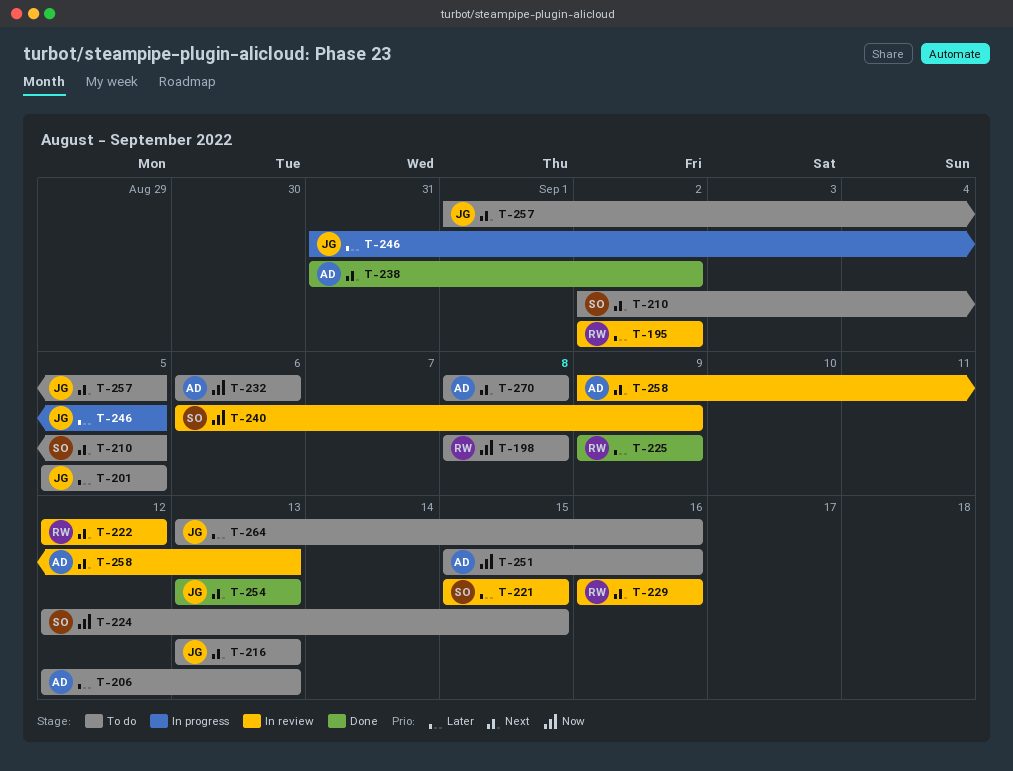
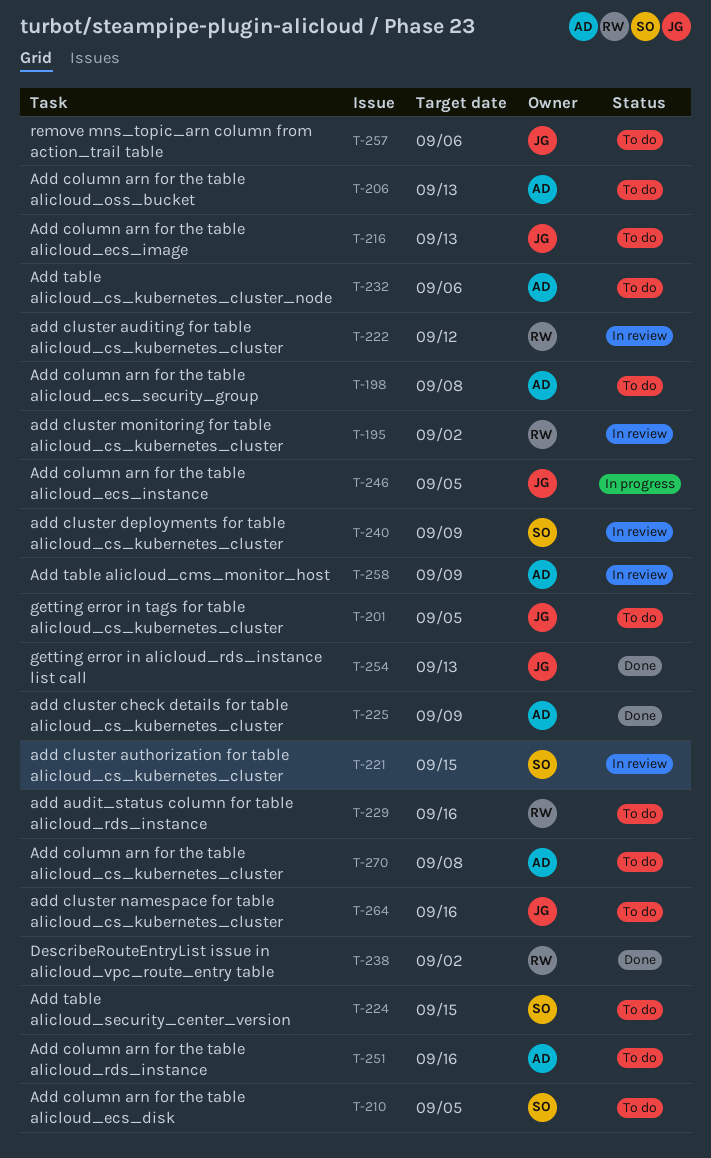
T-198, owner: RW -> AD
T-225, owner: RW -> AD
T-229, status: In review -> To do
T-238, owner: AD -> RW
T-257, due: Sep 5 -> Sep 6
T-258, due: Sep 13 -> Sep 9

